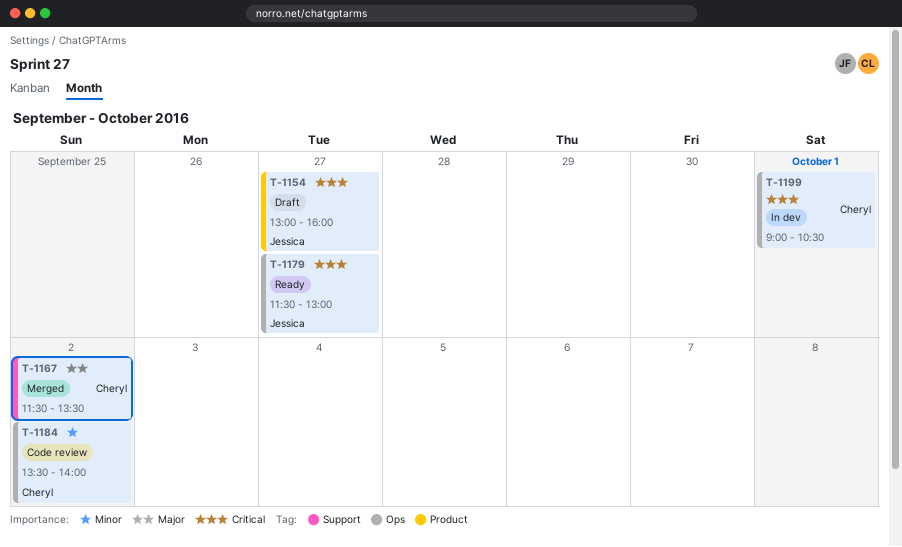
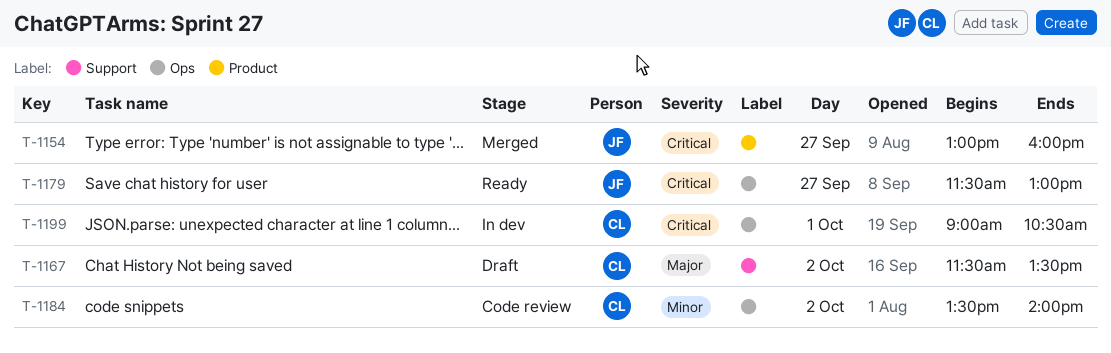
T-1154, status: Draft -> Merged
T-1167, status: Merged -> Draft

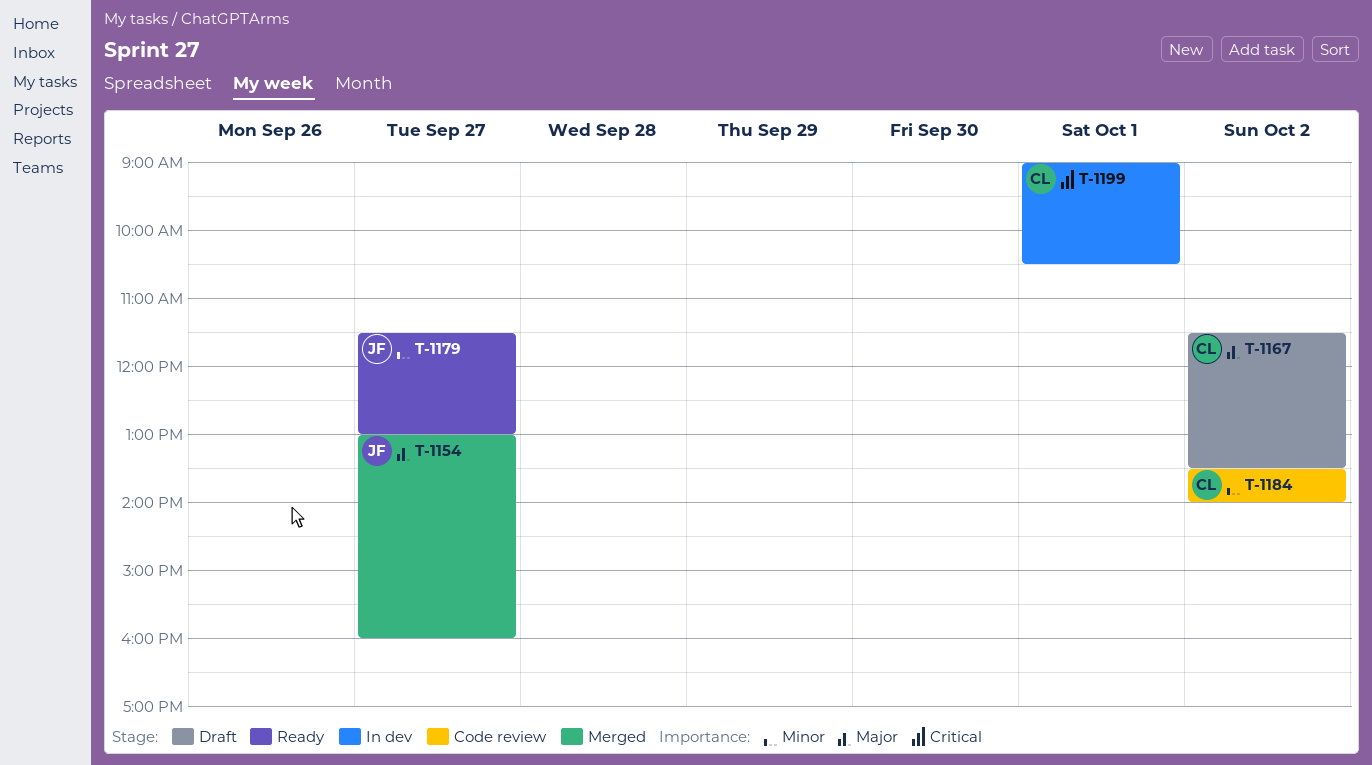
T-1154, priority: Critical -> Major
T-1179, priority: Critical -> Minor

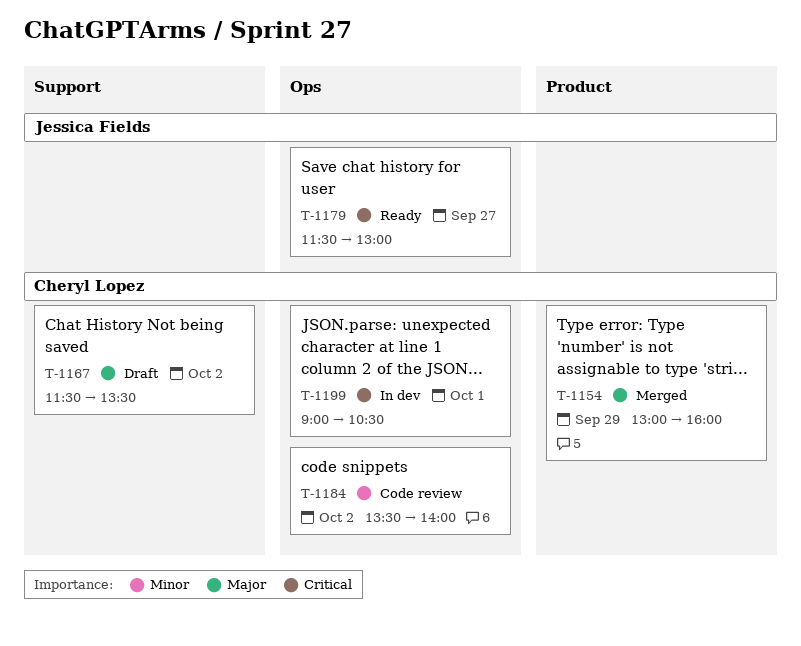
T-1154, owner: Jessica Fields -> Cheryl Lopez
T-1154, day: Sep 27 -> Sep 29
T-1179, priority: Minor -> Critical

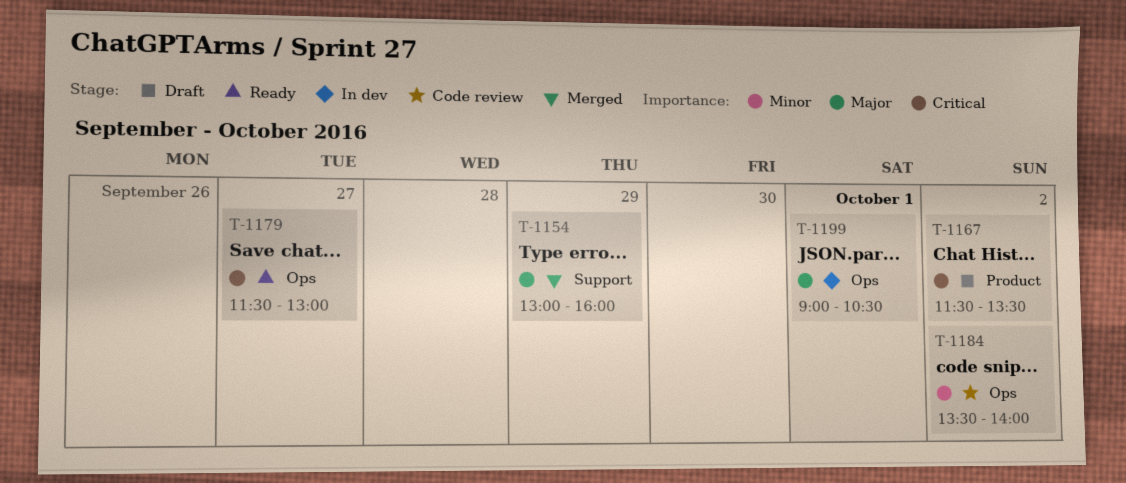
T-1154, label: Product -> Support
T-1167, priority: Major -> Critical
T-1167, label: Support -> Product
T-1199, priority: Critical -> Major

